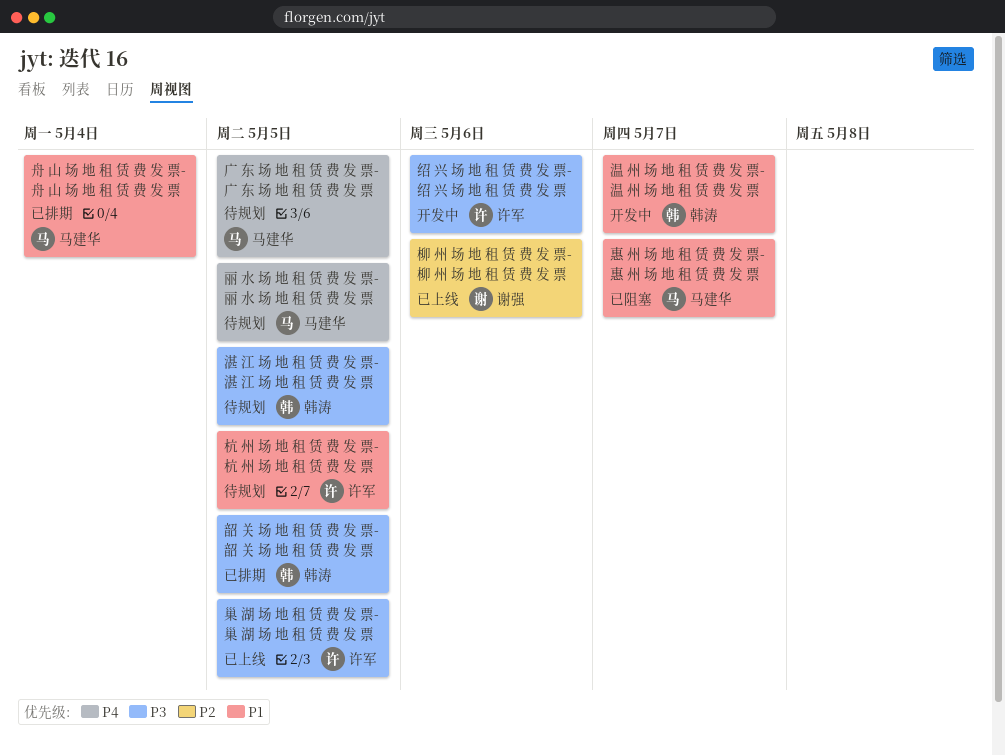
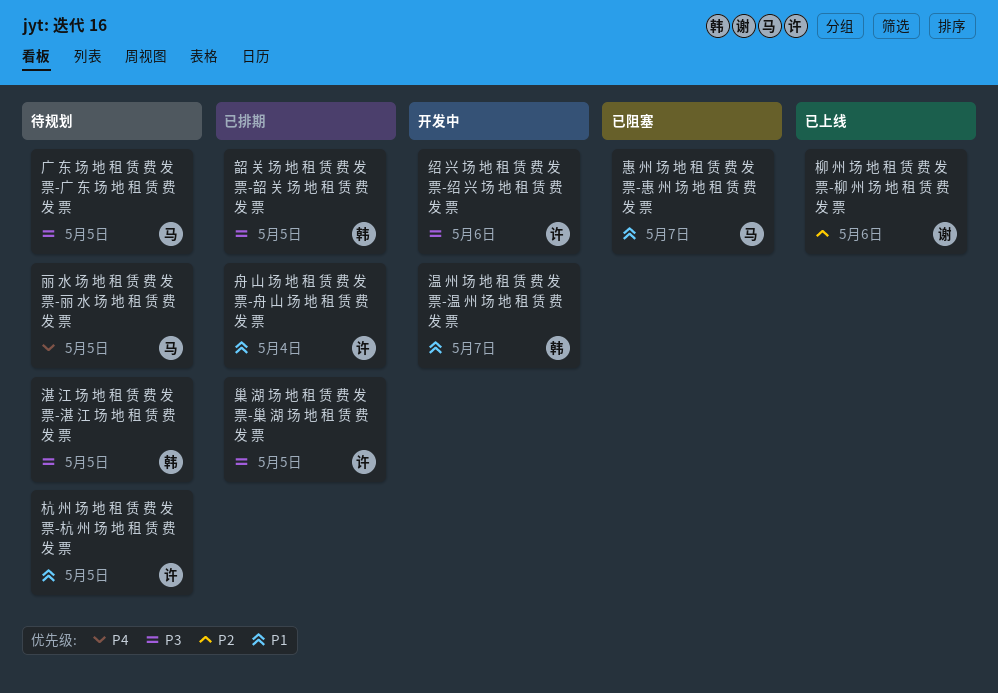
巢 湖 场 地 租 赁 费 发 票-巢 湖 场 地 租 赁 费 发 票, status: 已上线 -> 已排期
广 东 场 地 租 赁 费 发 票-广 东 场 地 租 赁 费 发 票, priority: P4 -> P3
舟 山 场 地 租 赁 费 发 票-舟 山 场 地 租 赁 费 发 票, owner: 马建华 -> 许军

